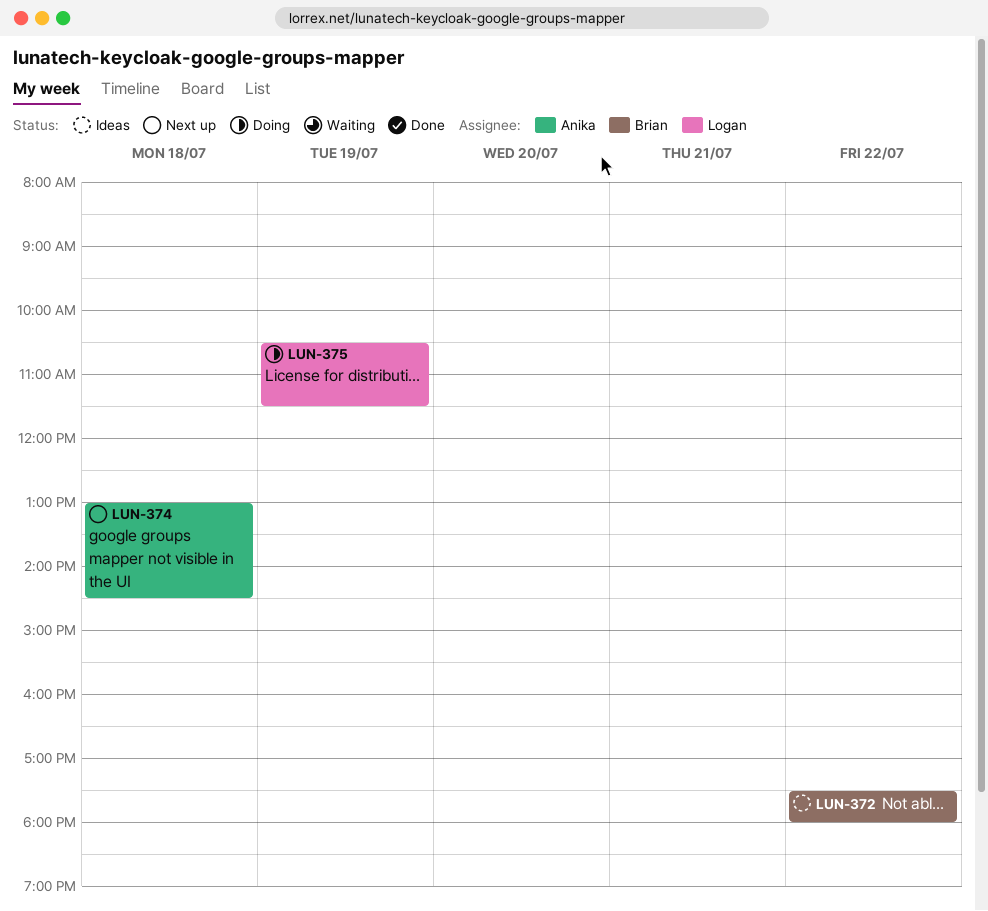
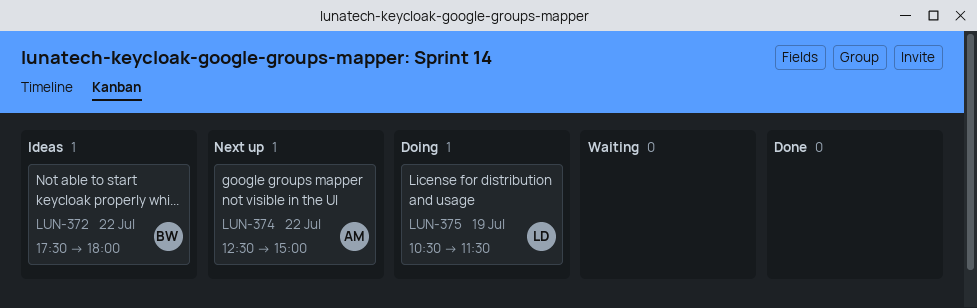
LUN-374, day: Jul 18 -> Jul 22
LUN-374, begins: 13:00 -> 12:30
LUN-374, ends: 14:30 -> 15:00

